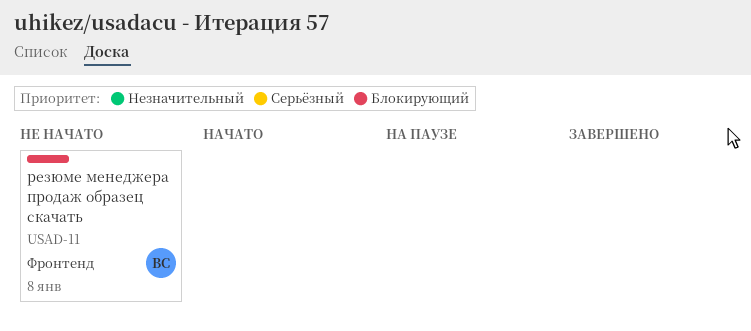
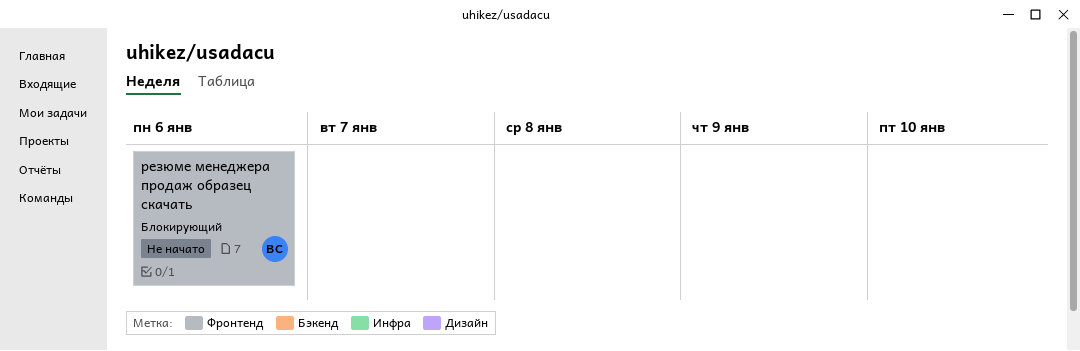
резюме менеджера продаж образец скачать, due: Jan 8 -> Jan 6

